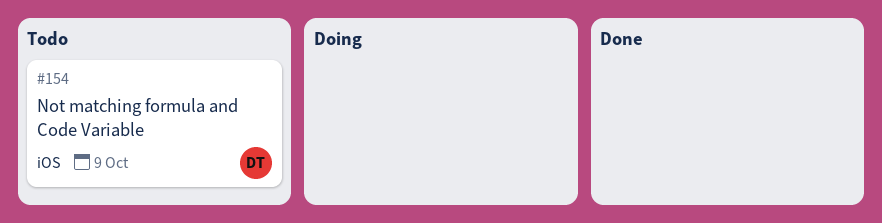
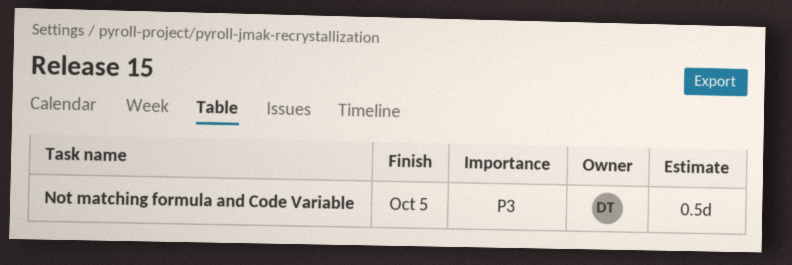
Not matching formula and Code Variable, due: Oct 9 -> Oct 5

